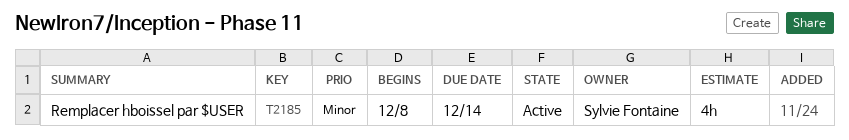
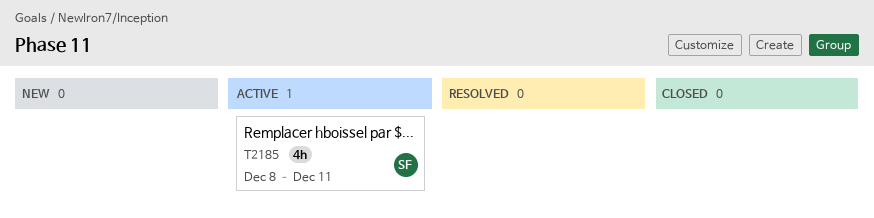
T2185, due: Dec 14 -> Dec 11

